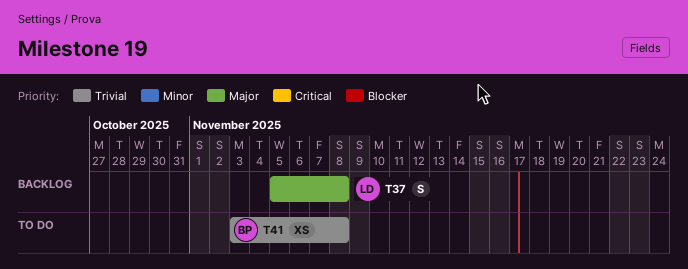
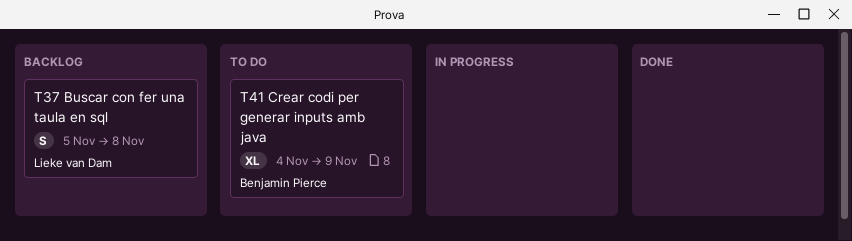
T41, estimate: XS -> XL
T41, start: Nov 3 -> Nov 4
T41, due: Nov 8 -> Nov 9

